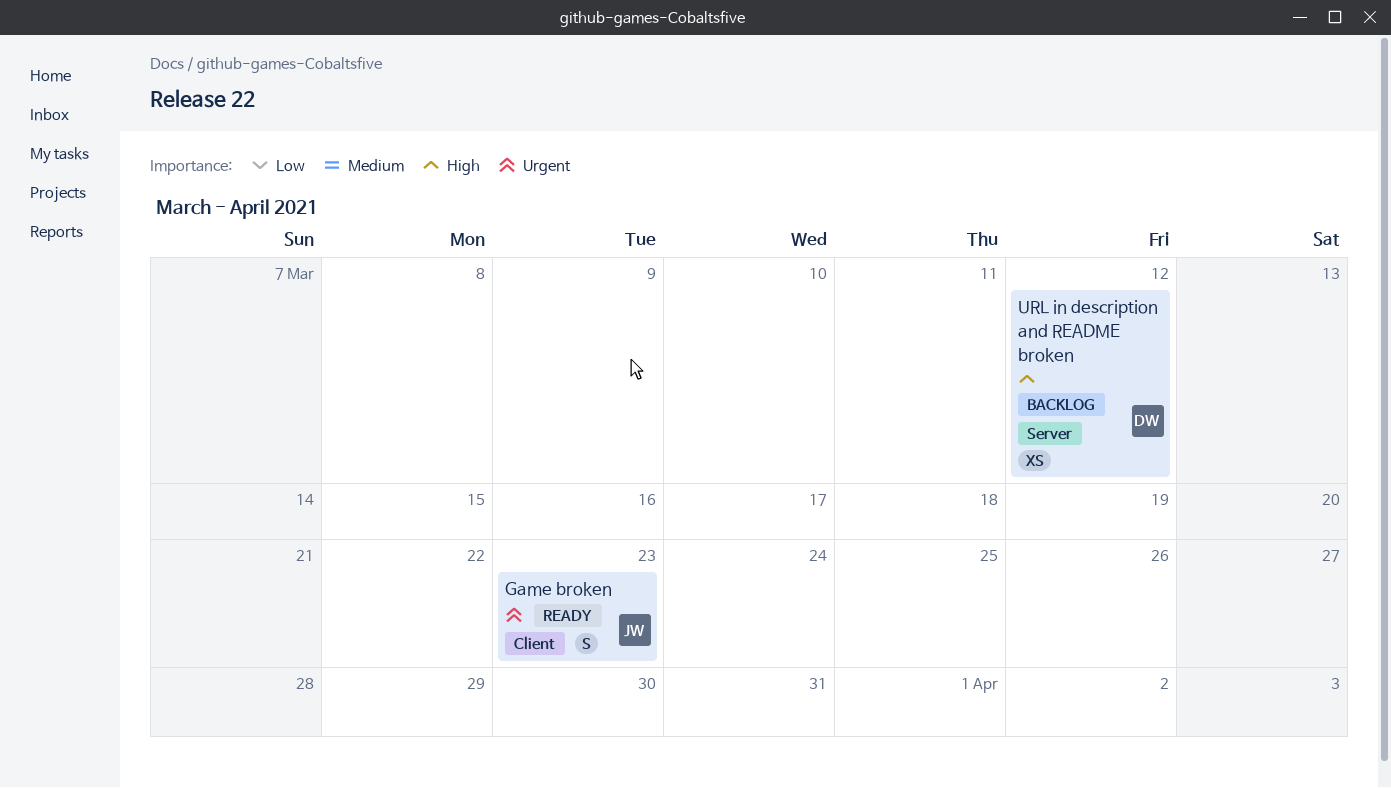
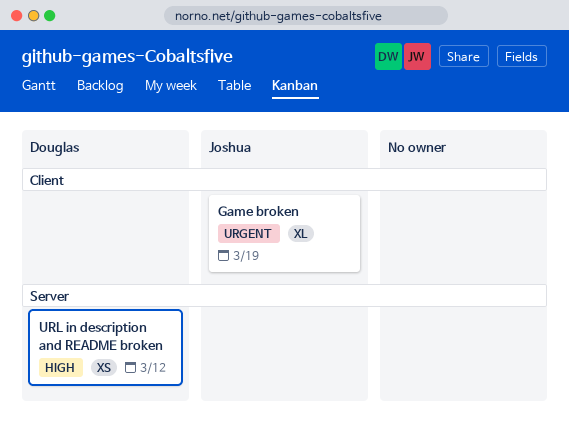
Game broken, estimate: S -> XL
Game broken, due: Mar 23 -> Mar 19

